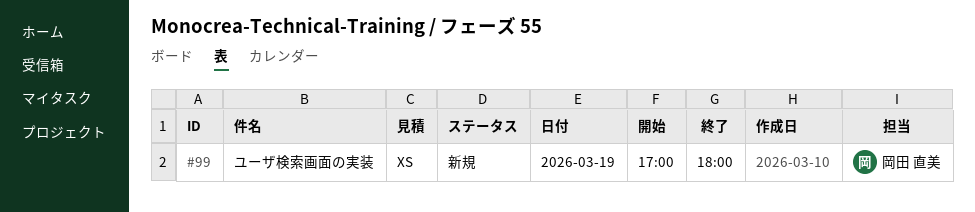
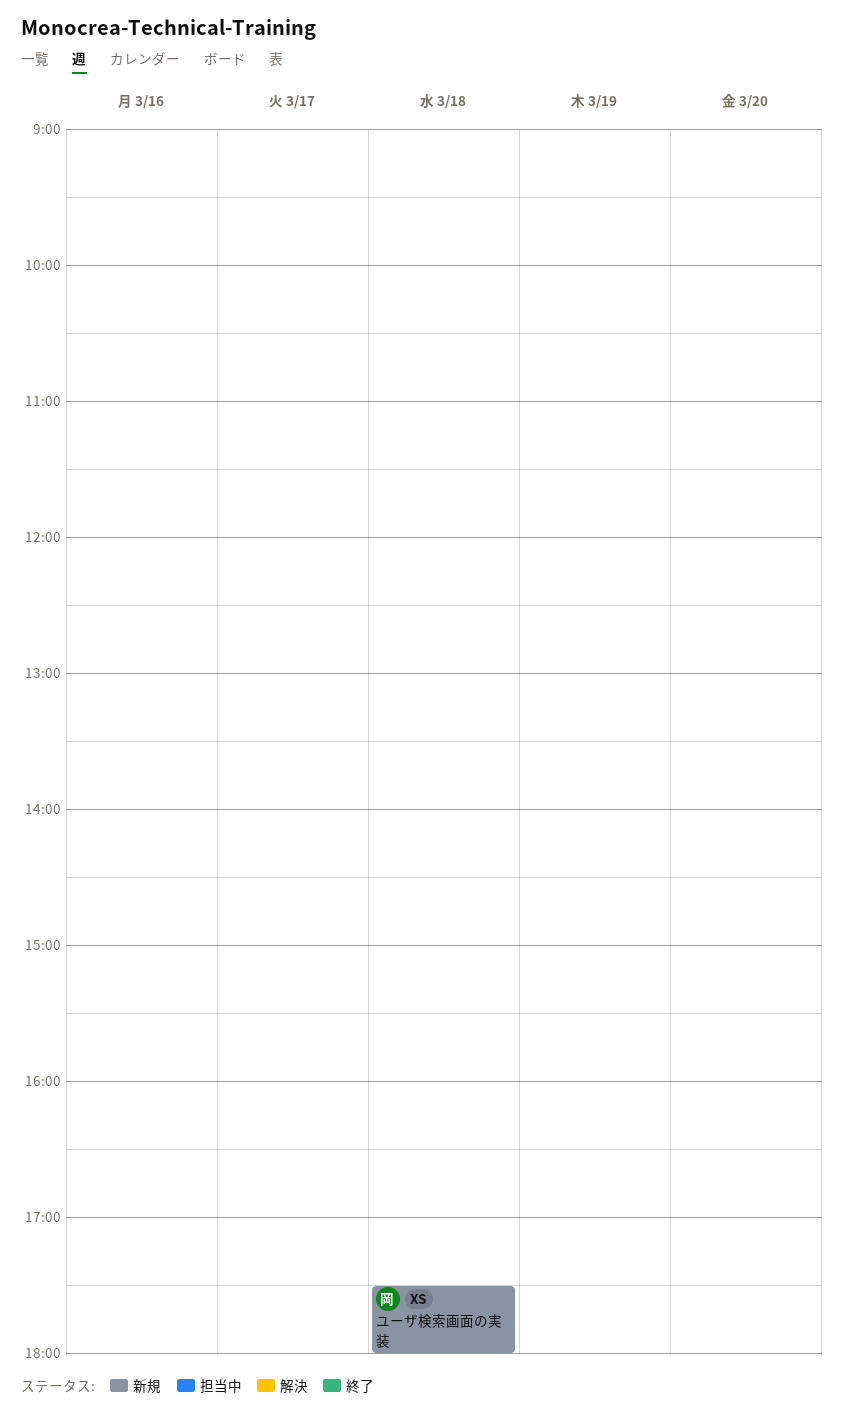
ユーザ検索画面の実装, day: Mar 19 -> Mar 18
ユーザ検索画面の実装, begins: 17:00 -> 17:30

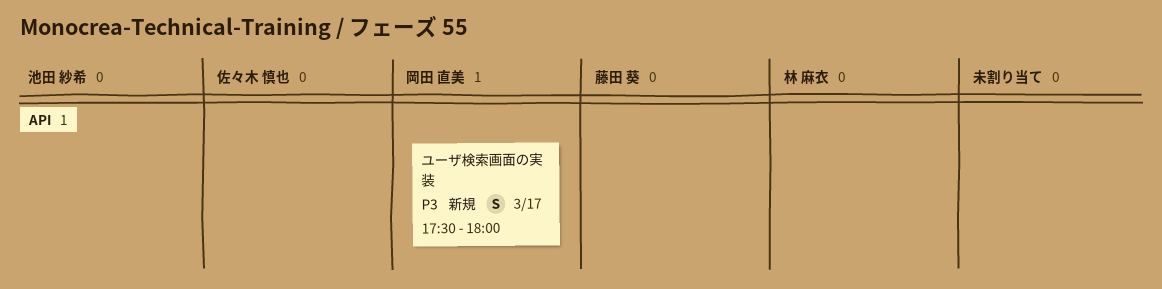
ユーザ検索画面の実装, estimate: XS -> S
ユーザ検索画面の実装, day: Mar 18 -> Mar 17

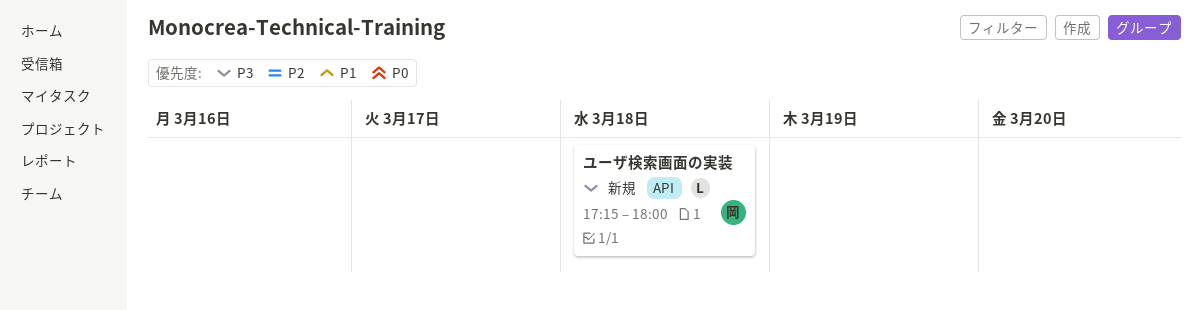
ユーザ検索画面の実装, estimate: S -> L
ユーザ検索画面の実装, day: Mar 17 -> Mar 18
ユーザ検索画面の実装, begins: 17:30 -> 17:15

